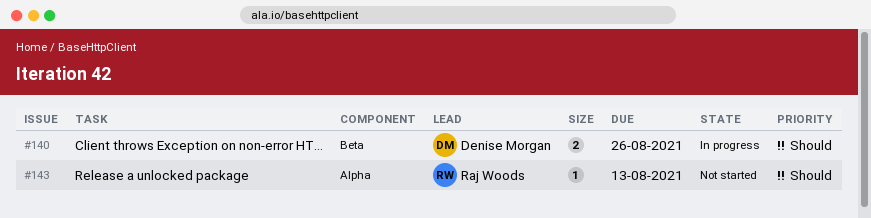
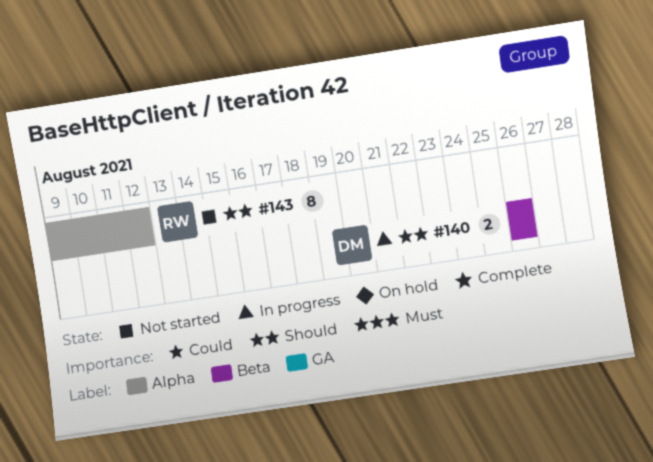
#143, estimate: 1 -> 8
#143, due: Aug 13 -> Aug 12

